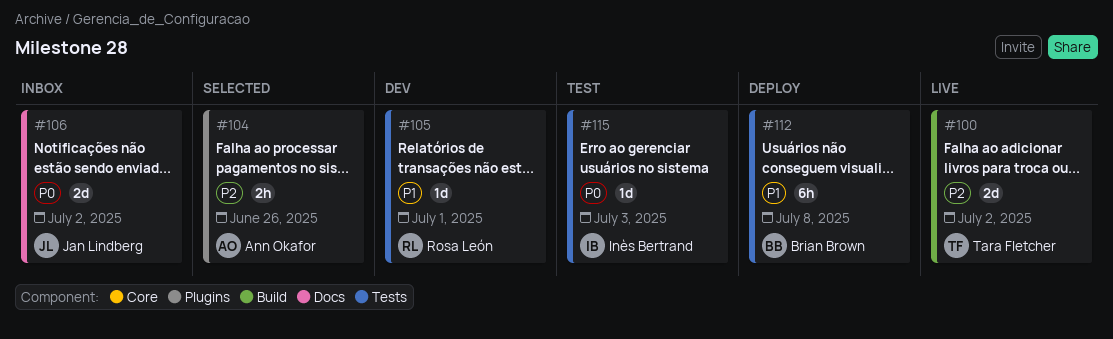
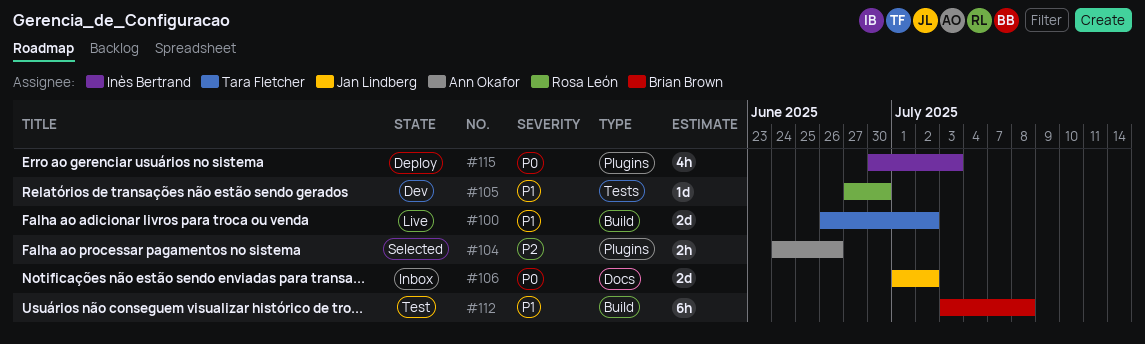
#100, priority: P2 -> P1
#105, due: Jul 1 -> Jun 30
#112, status: Deploy -> Test
#112, label: Tests -> Build
#115, status: Test -> Deploy
#115, label: Tests -> Plugins
#115, estimate: 1d -> 4h

